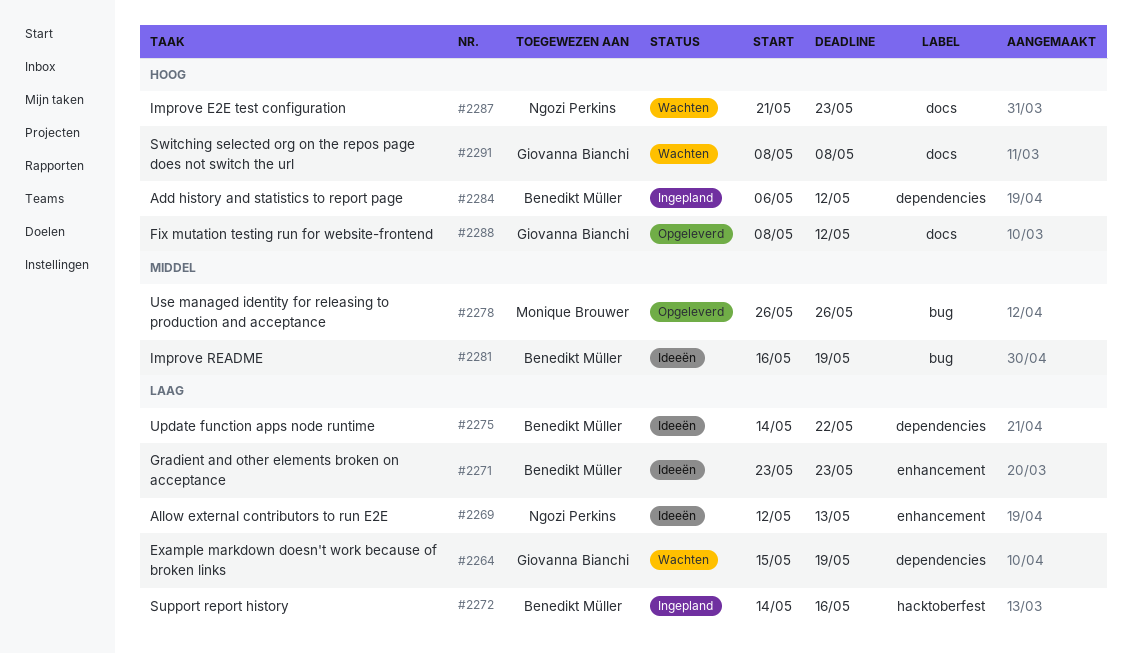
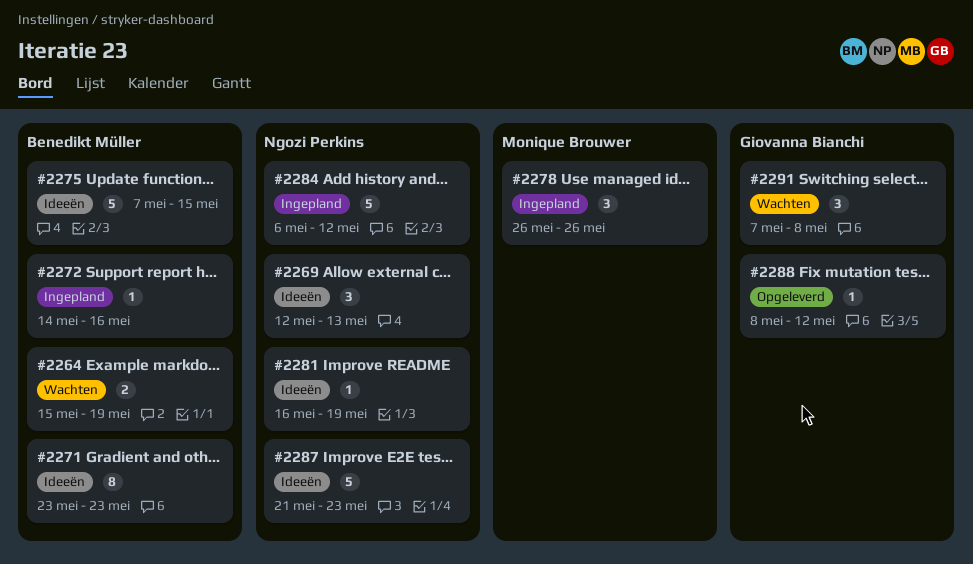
#2264, owner: Giovanna Bianchi -> Benedikt Müller
#2275, start: May 14 -> May 7
#2275, due: May 22 -> May 15
#2278, status: Opgeleverd -> Ingepland
#2281, owner: Benedikt Müller -> Ngozi Perkins
#2284, owner: Benedikt Müller -> Ngozi Perkins
#2287, status: Wachten -> Ideeën
#2291, start: May 8 -> May 7

